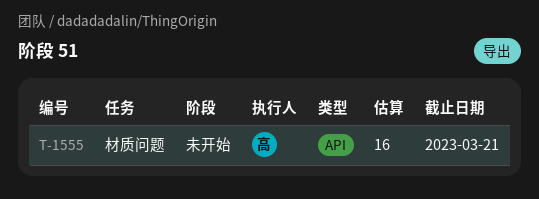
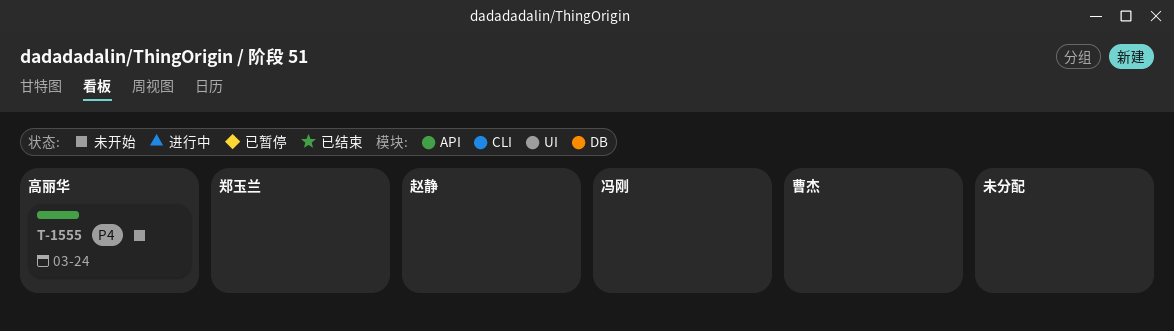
T-1555, due: Mar 21 -> Mar 24

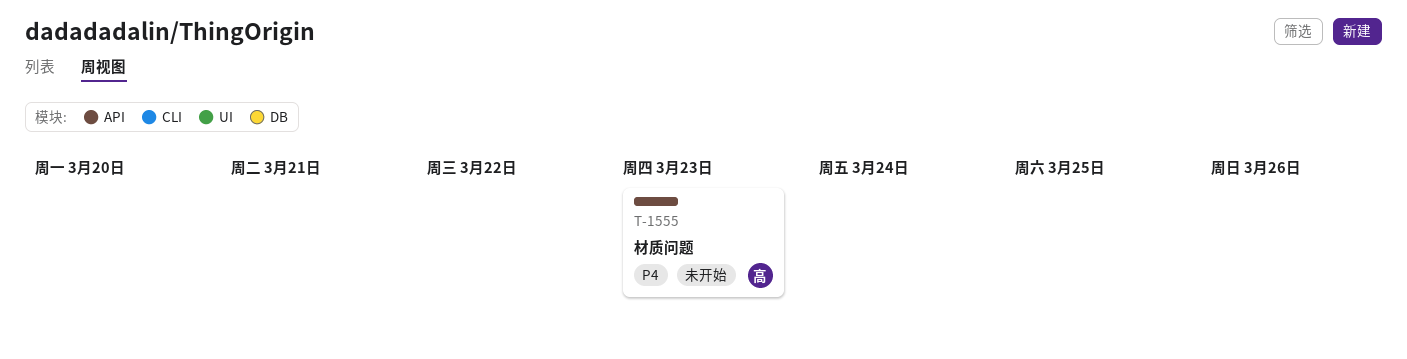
T-1555, due: Mar 24 -> Mar 23

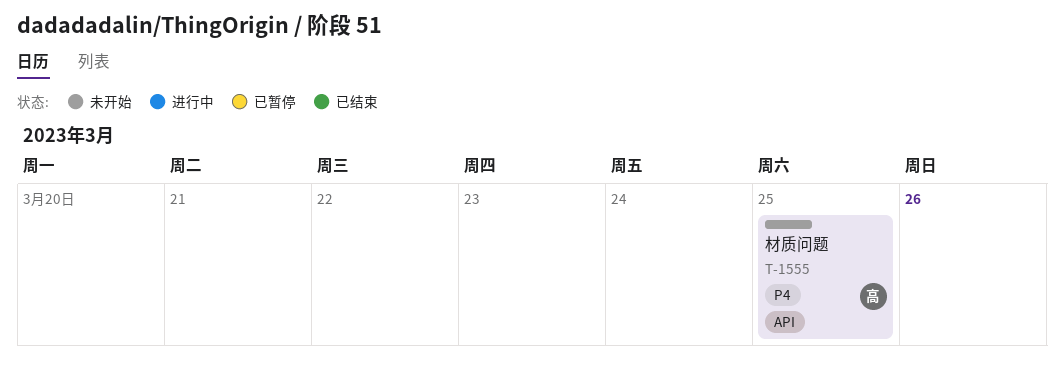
T-1555, due: Mar 23 -> Mar 25

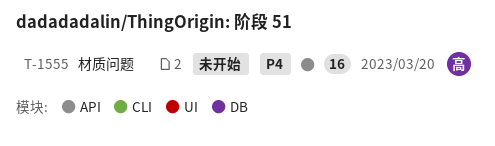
T-1555, due: Mar 25 -> Mar 20

